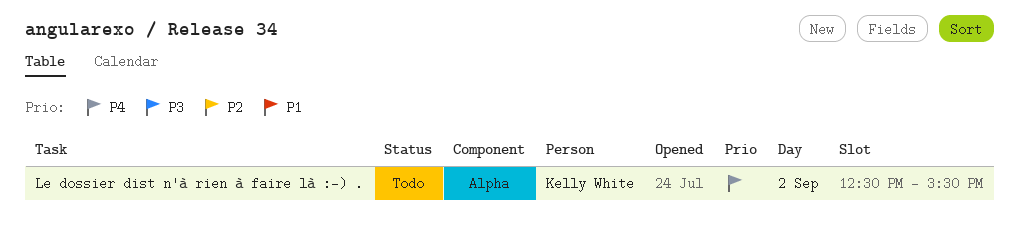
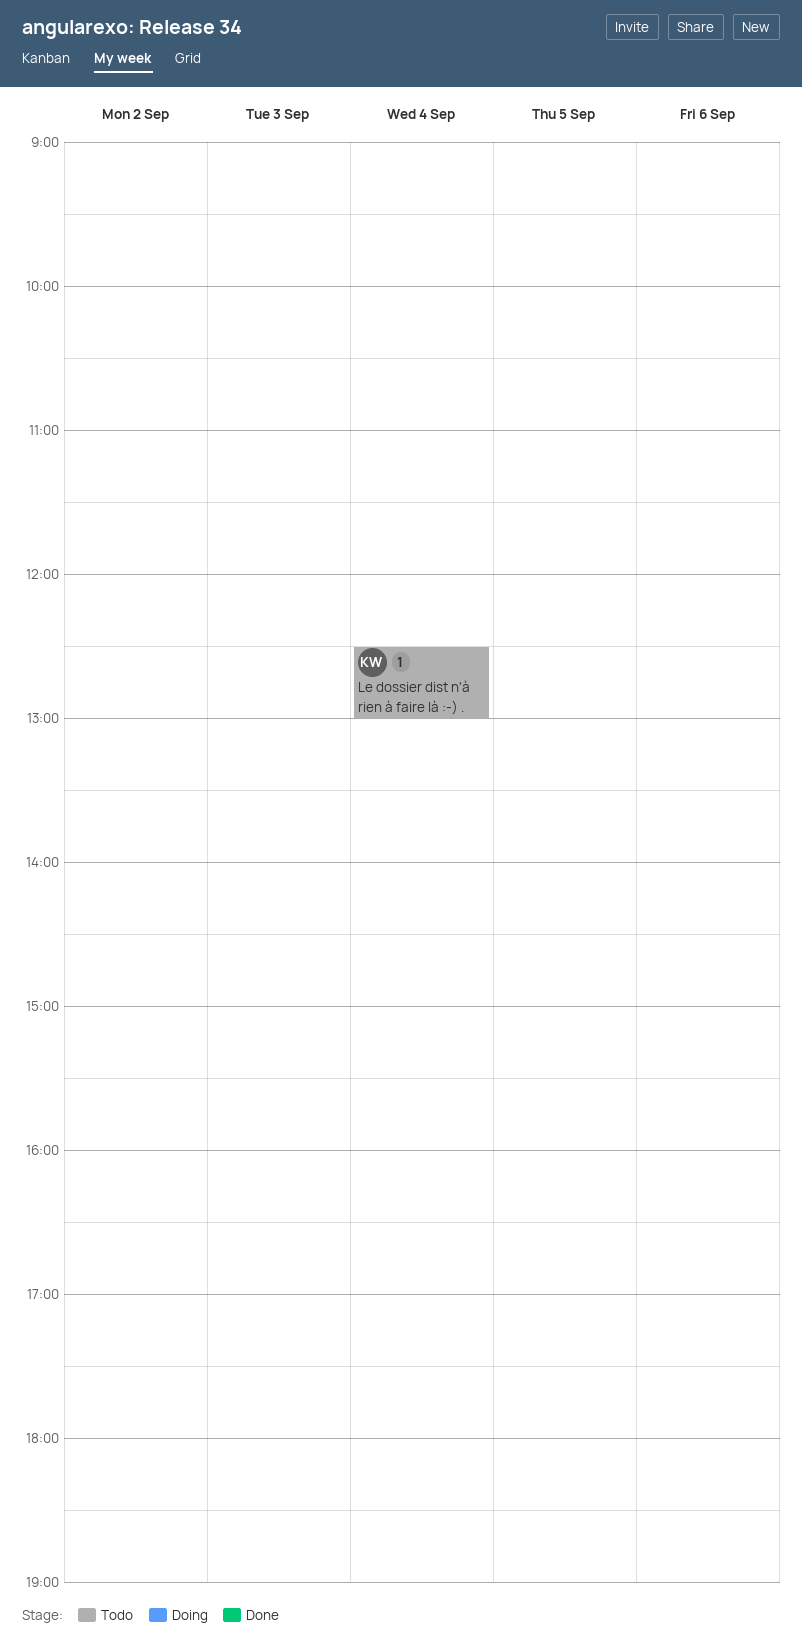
Le dossier dist n'à rien à faire là :-) ., day: Sep 2 -> Sep 4
Le dossier dist n'à rien à faire là :-) ., ends: 15:30 -> 13:00

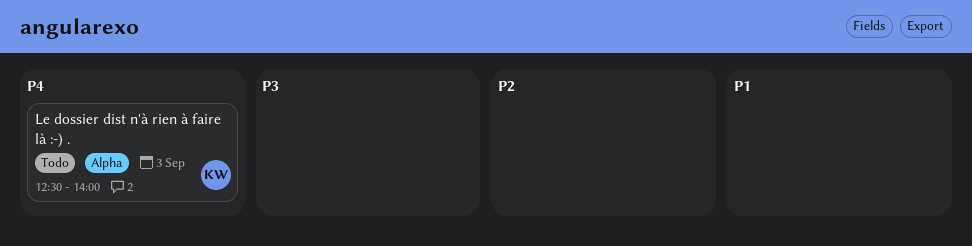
Le dossier dist n'à rien à faire là :-) ., day: Sep 4 -> Sep 3
Le dossier dist n'à rien à faire là :-) ., ends: 13:00 -> 14:00

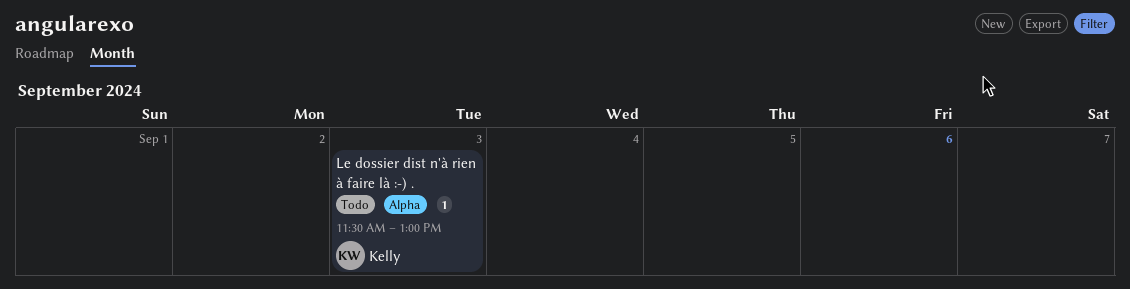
Le dossier dist n'à rien à faire là :-) ., begins: 12:30 -> 11:30
Le dossier dist n'à rien à faire là :-) ., ends: 14:00 -> 13:00

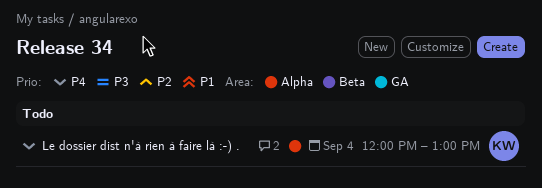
Le dossier dist n'à rien à faire là :-) ., day: Sep 3 -> Sep 4
Le dossier dist n'à rien à faire là :-) ., begins: 11:30 -> 12:00

